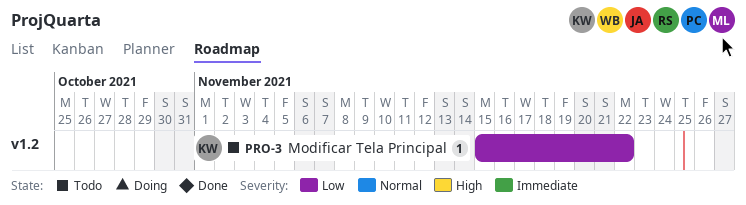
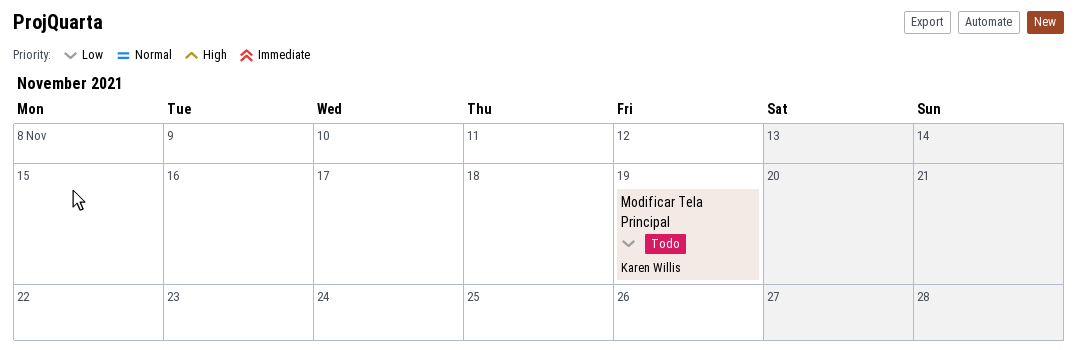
Modificar Tela Principal, due: Nov 22 -> Nov 19

